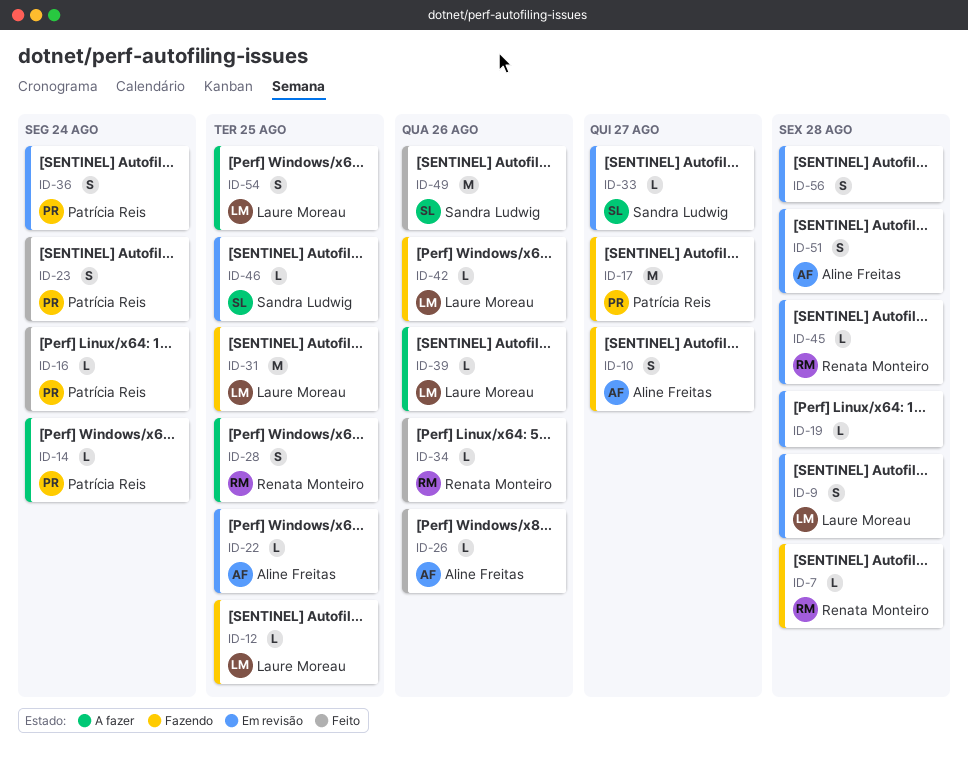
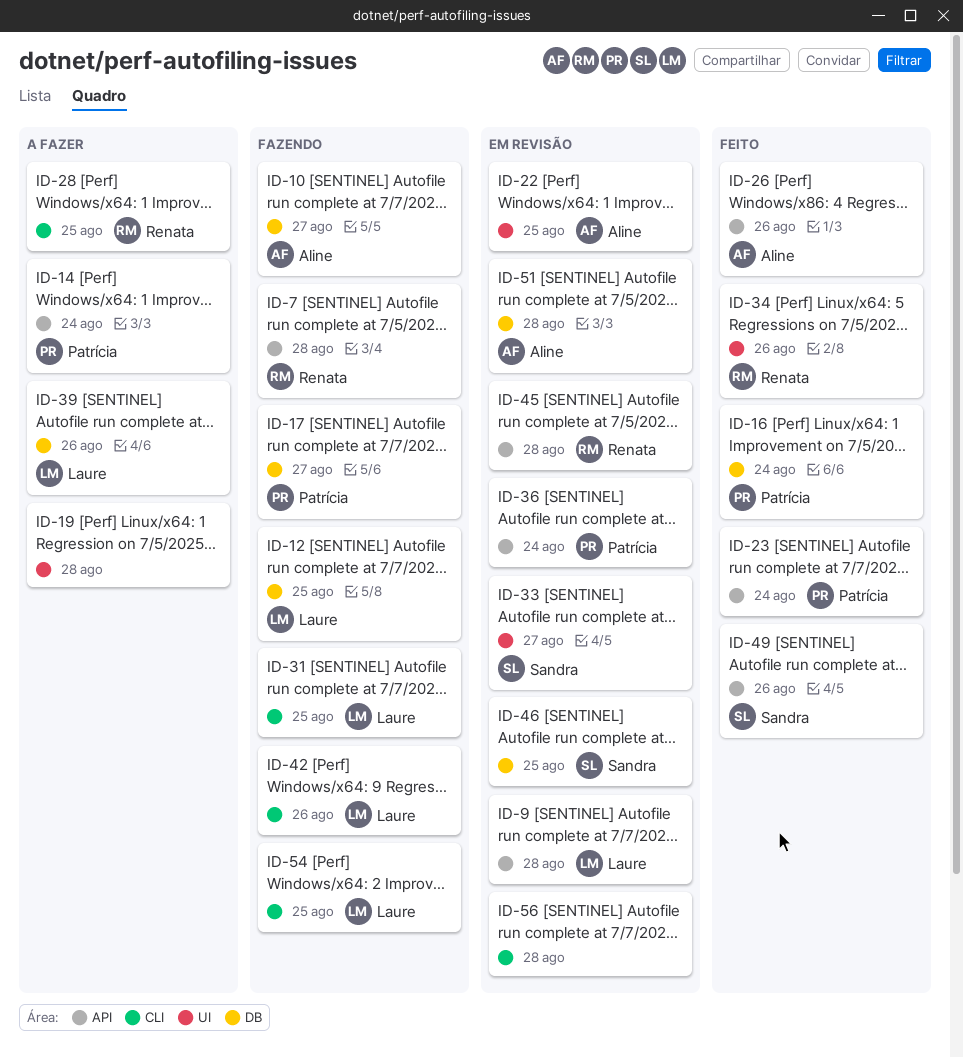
ID-19, status: Em revisão -> A fazer
ID-54, status: A fazer -> Fazendo

